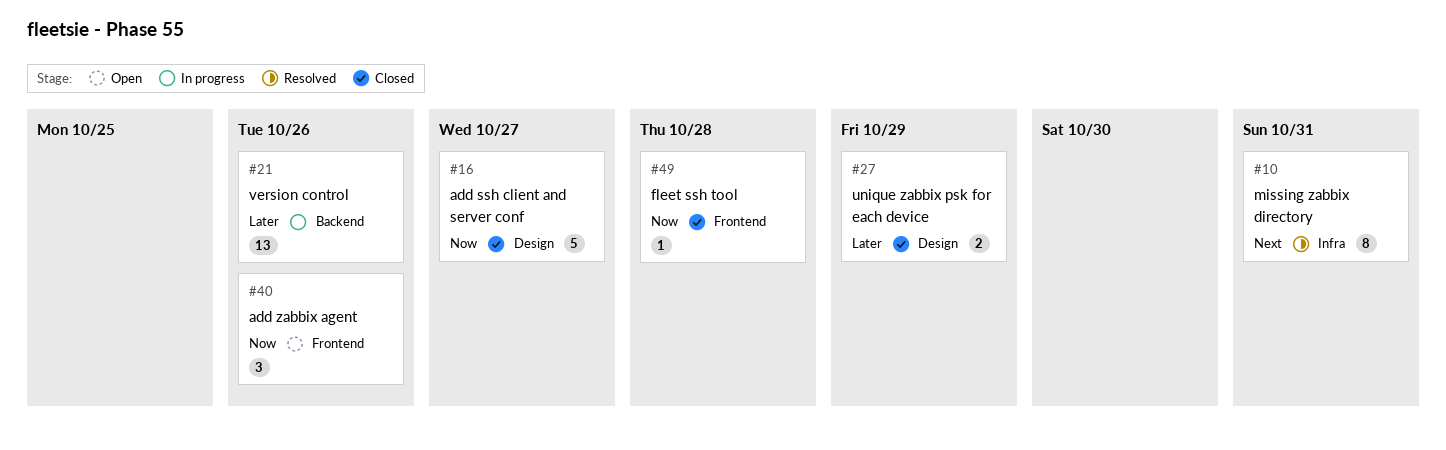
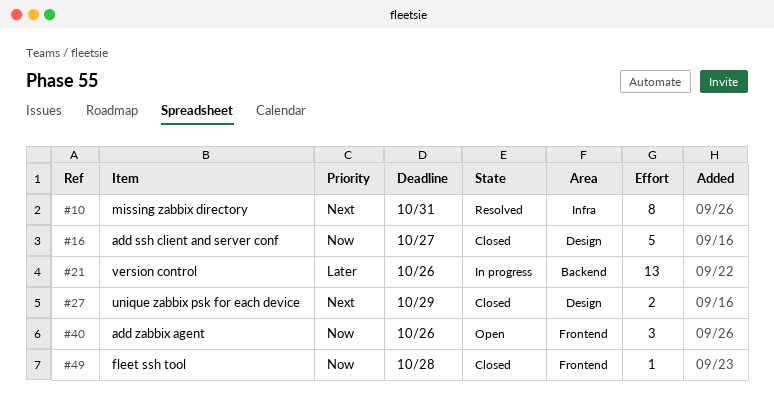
#27, priority: Later -> Next

